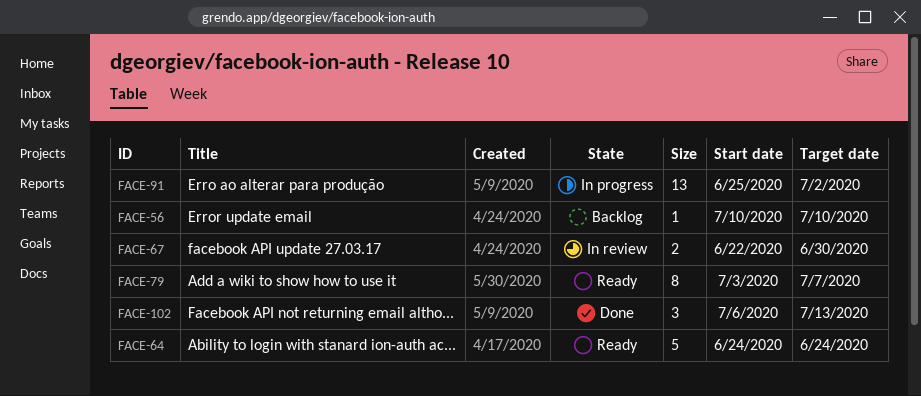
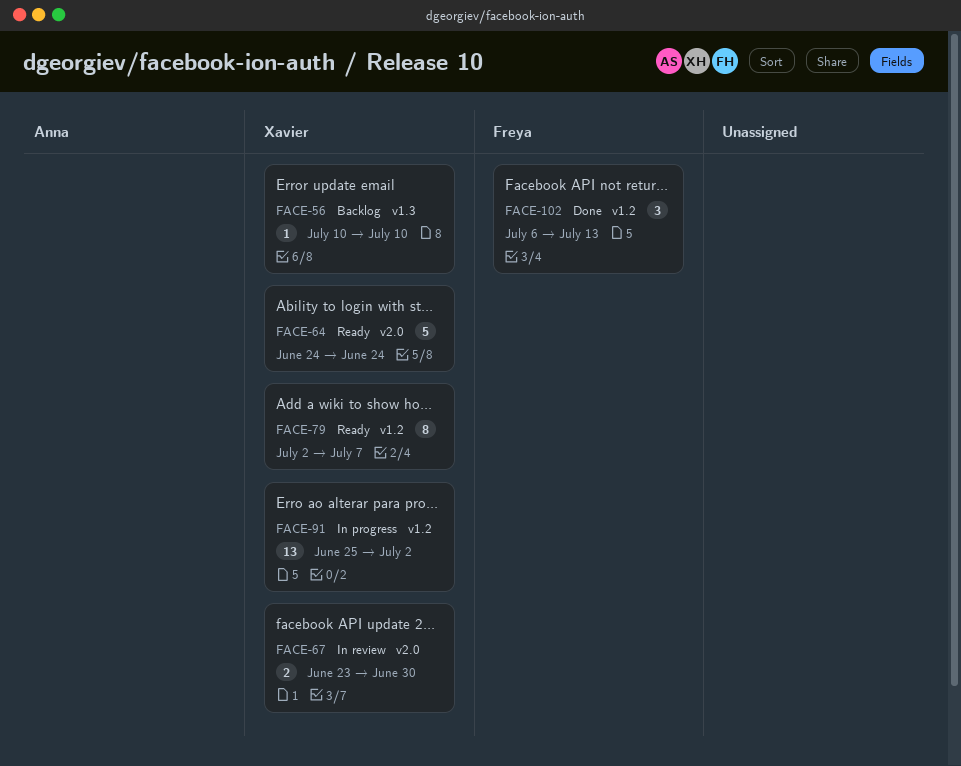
FACE-67, start: Jun 22 -> Jun 23
FACE-79, start: Jul 3 -> Jul 2

